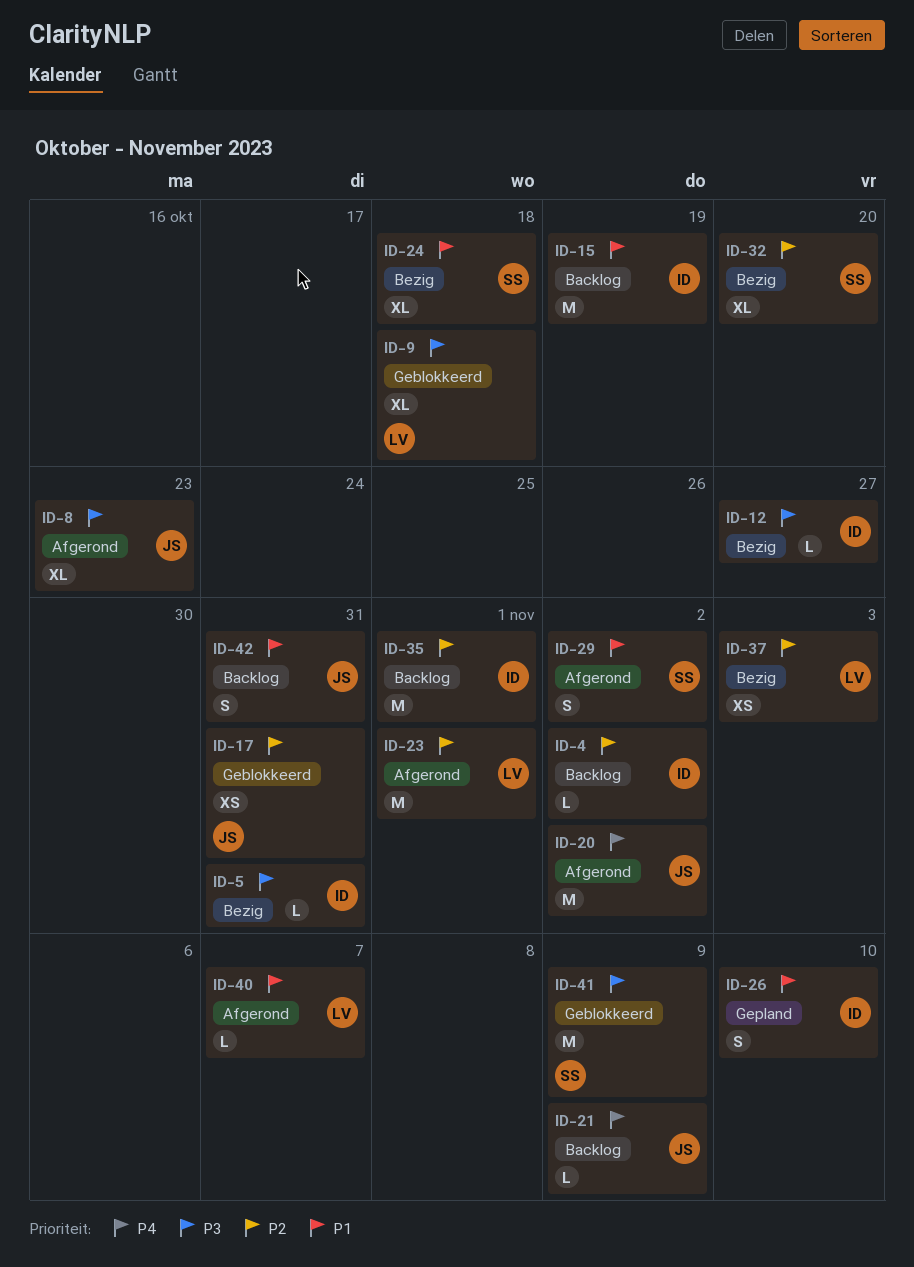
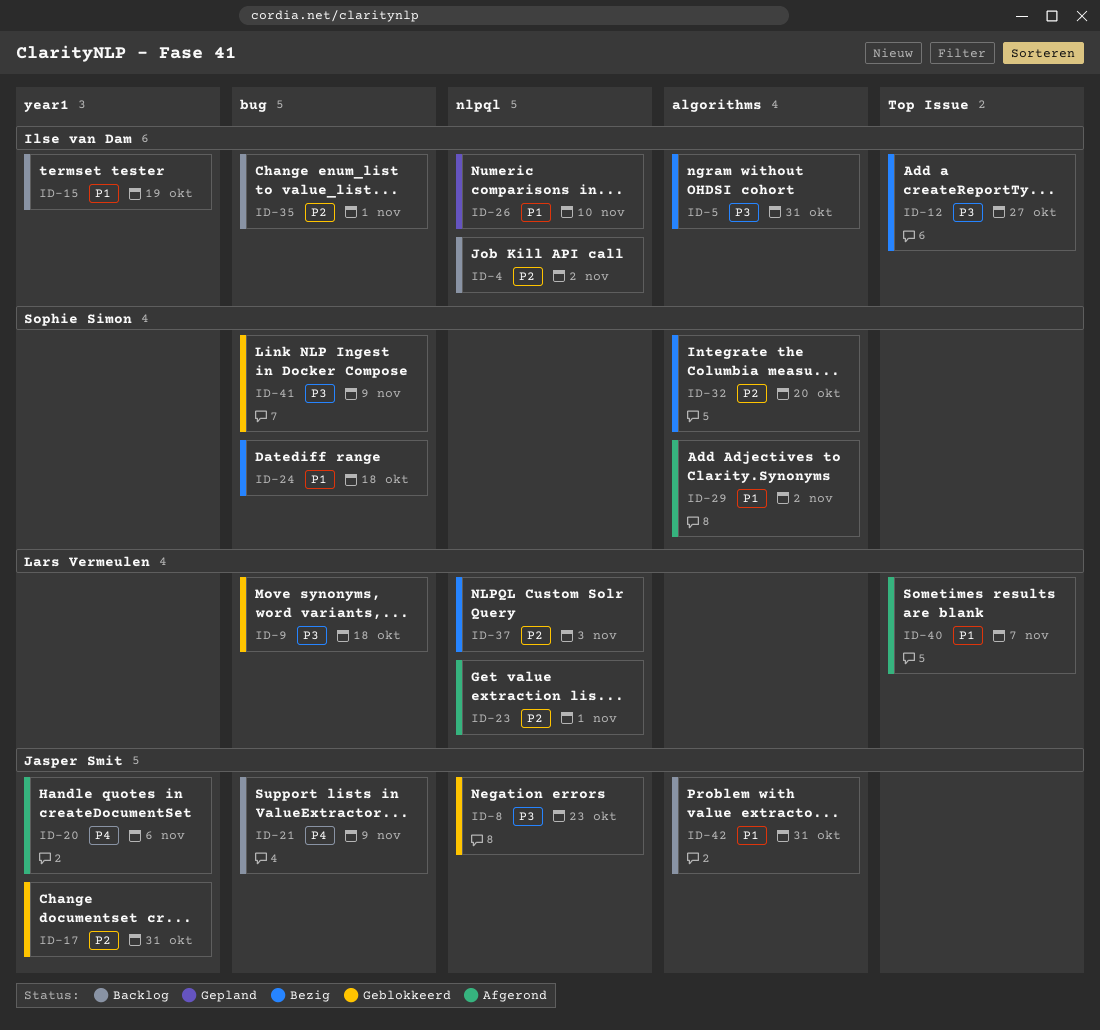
ID-8, status: Afgerond -> Geblokkeerd
ID-20, due: Nov 2 -> Nov 6

